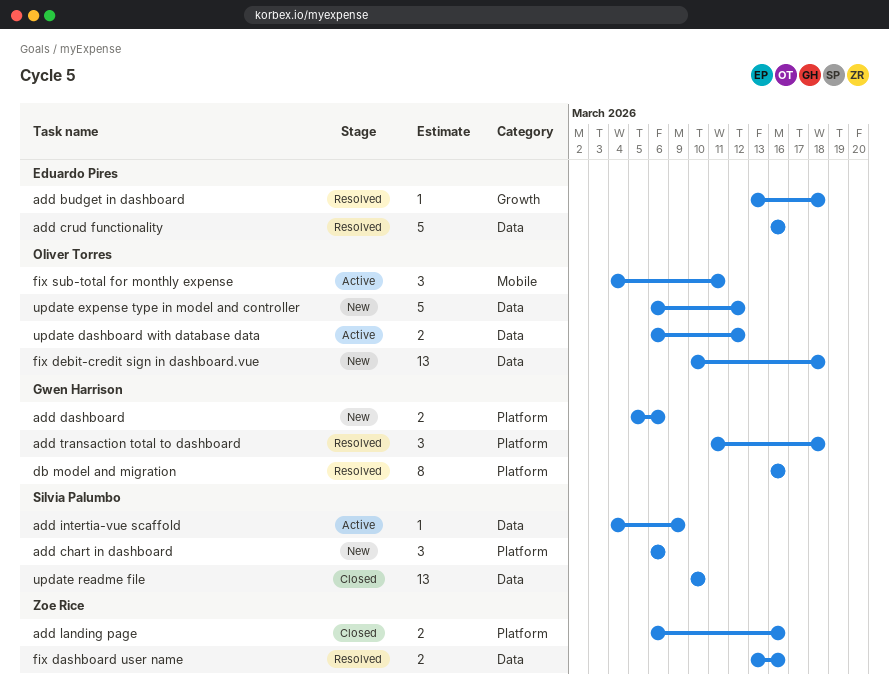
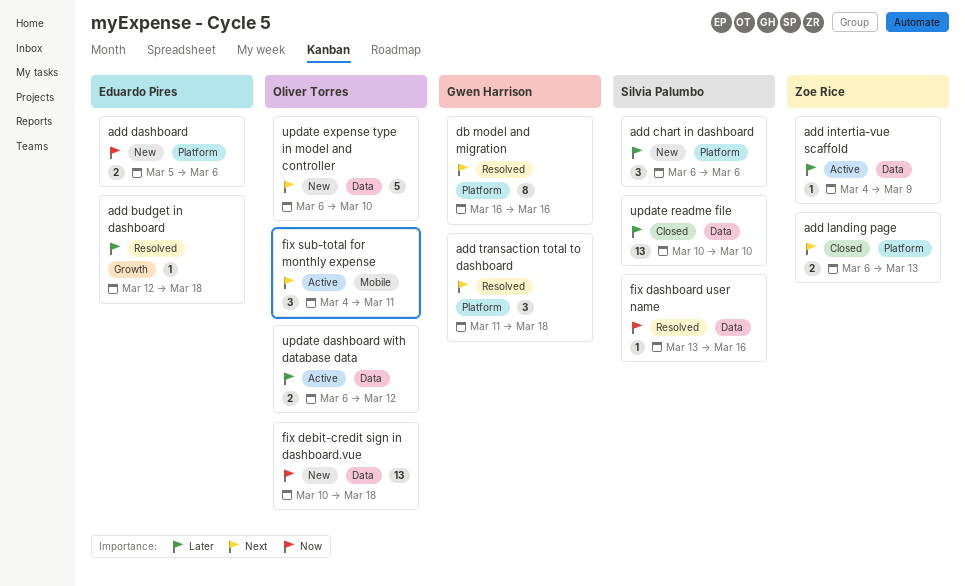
add budget in dashboard, start: Mar 13 -> Mar 12
add crud functionality: present -> none
add dashboard, owner: Gwen Harrison -> Eduardo Pires
add intertia-vue scaffold, owner: Silvia Palumbo -> Zoe Rice
add landing page, due: Mar 16 -> Mar 13
fix dashboard user name, owner: Zoe Rice -> Silvia Palumbo
fix dashboard user name, estimate: 2 -> 1
update expense type in model and controller, due: Mar 12 -> Mar 10

